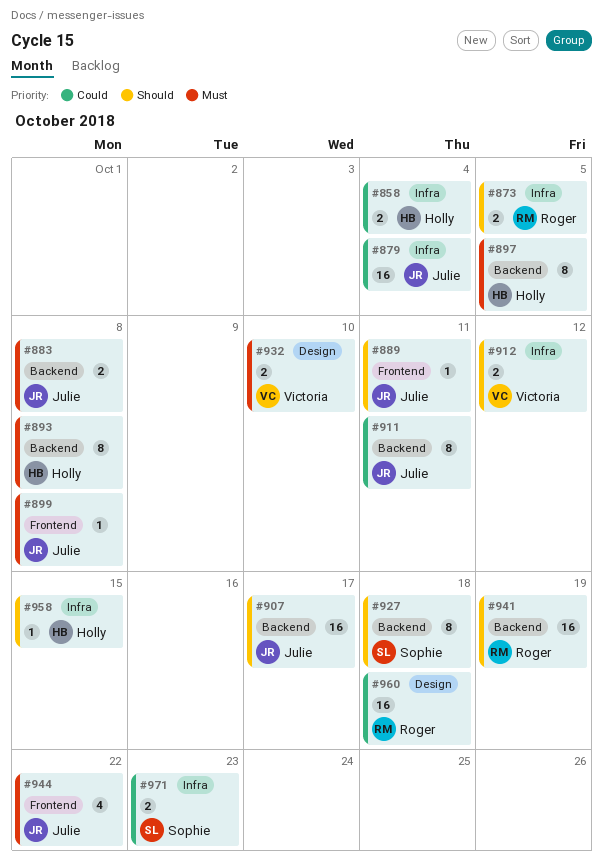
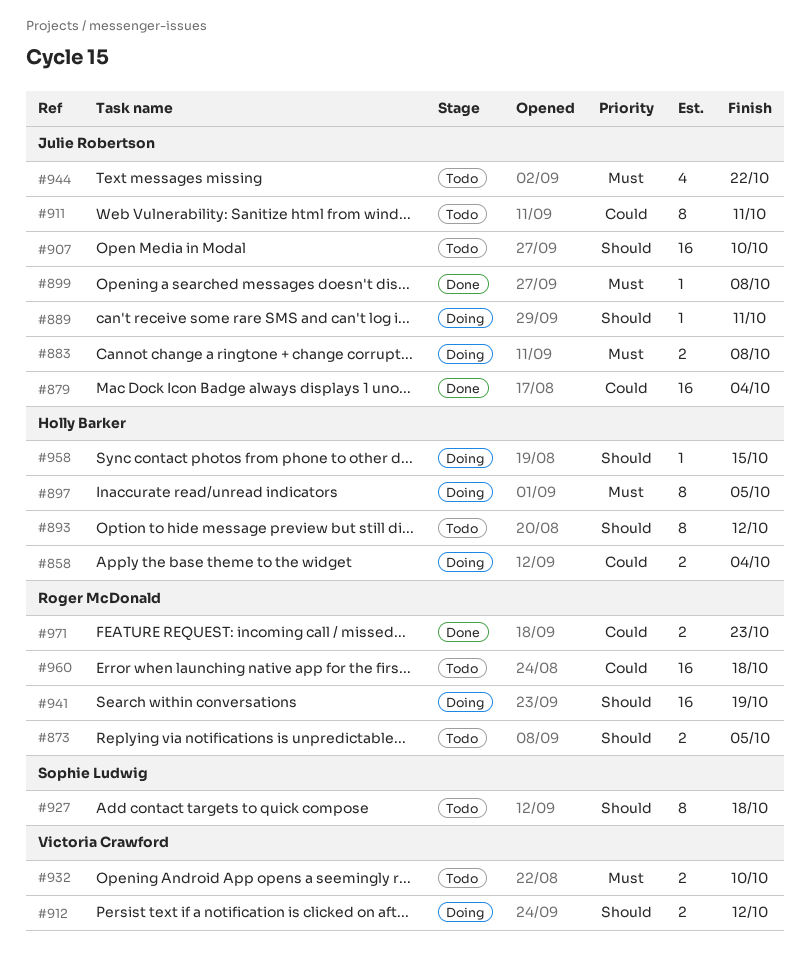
#893, priority: Must -> Should
#893, due: Oct 8 -> Oct 12
#907, due: Oct 17 -> Oct 10
#971, owner: Sophie Ludwig -> Roger McDonald

